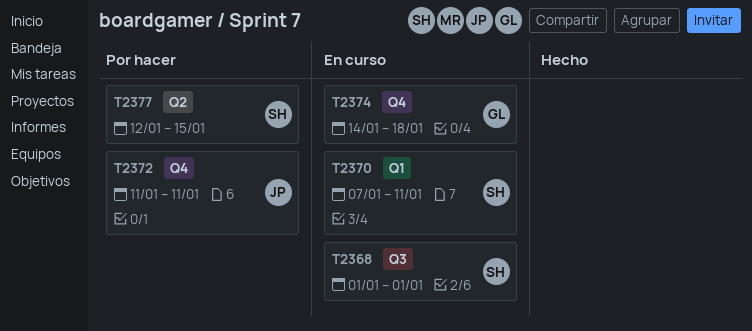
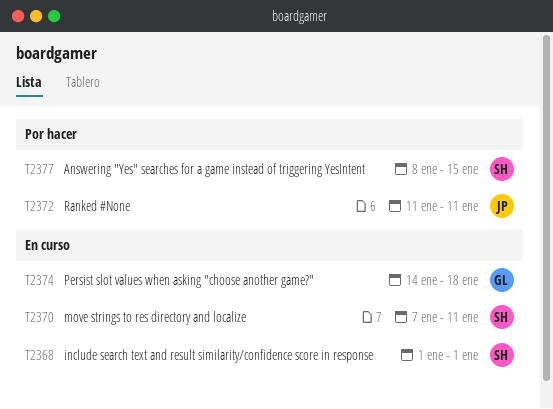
T2377, start: Jan 12 -> Jan 8

